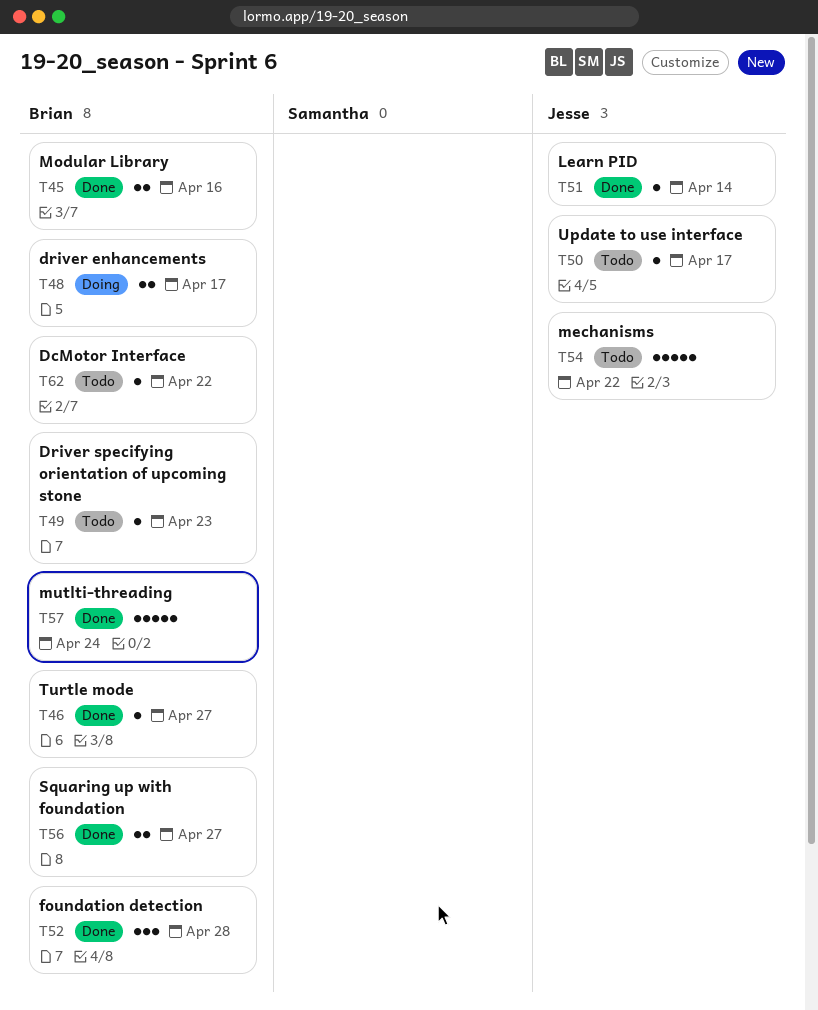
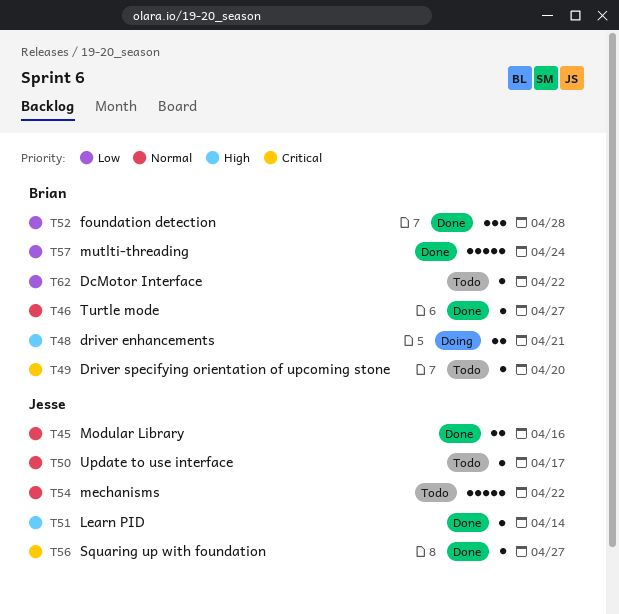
T45, owner: Brian -> Jesse
T48, due: Apr 17 -> Apr 21
T49, due: Apr 23 -> Apr 20
T56, owner: Brian -> Jesse
T56, estimate: 2 -> 1

